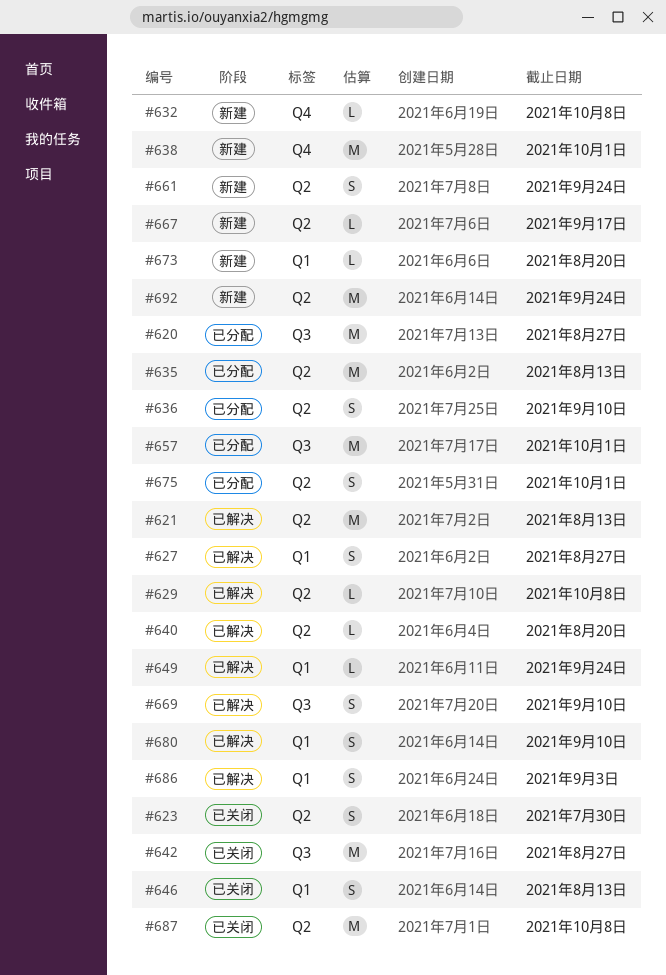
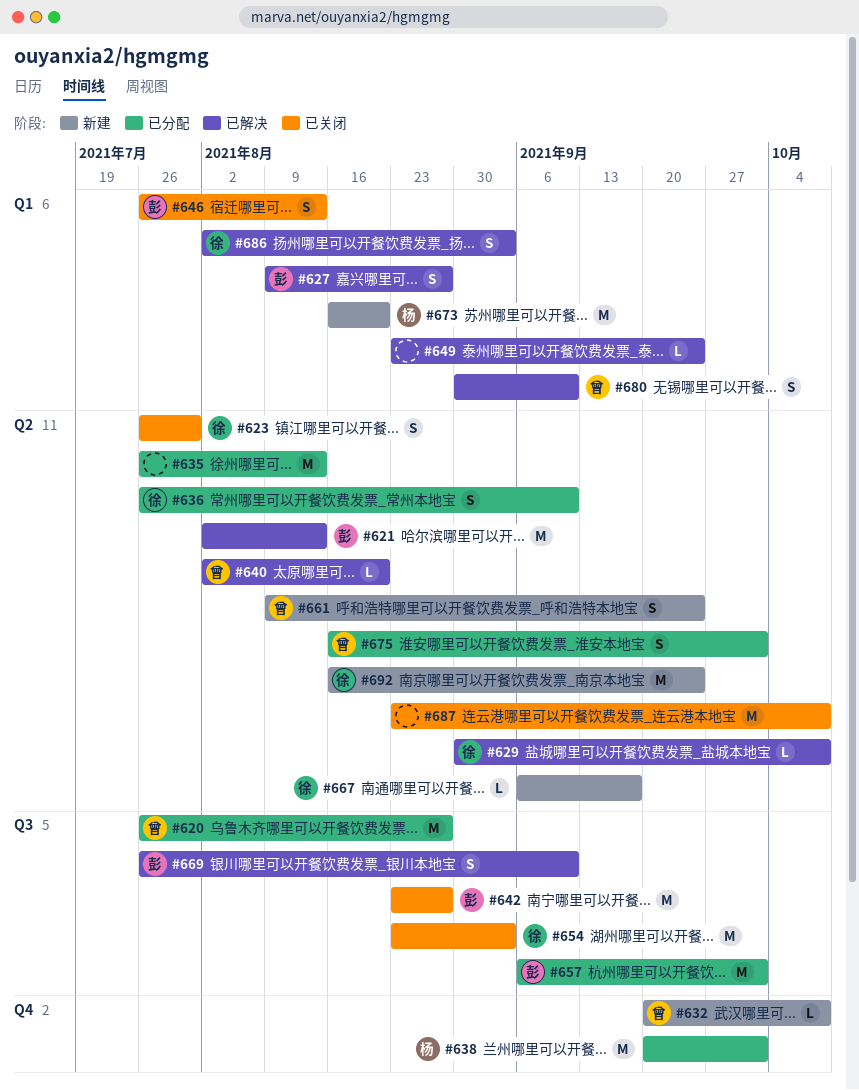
#638, status: 新建 -> 已分配
#654: none -> present
#673, estimate: L -> M

